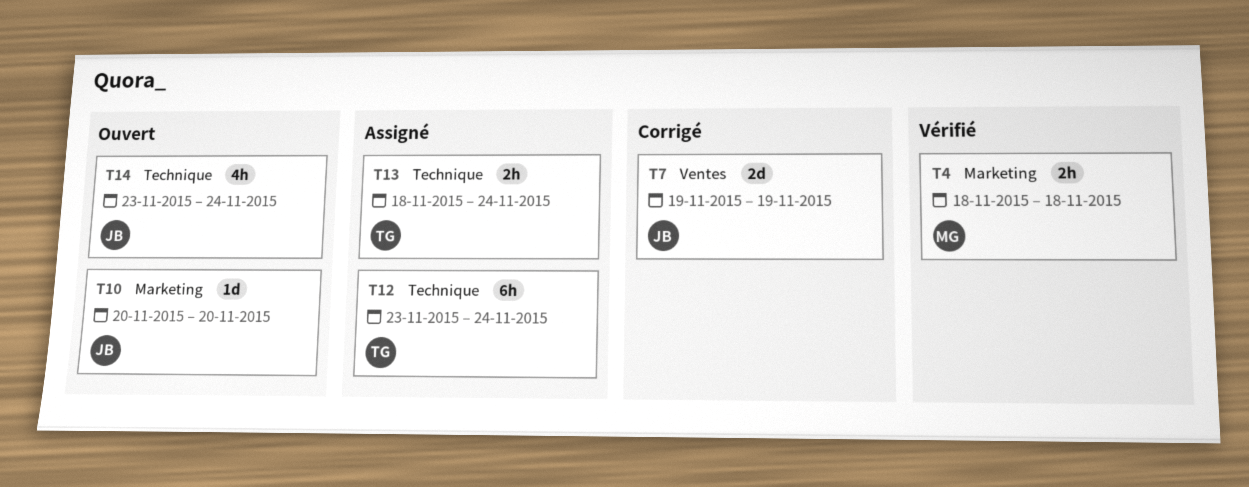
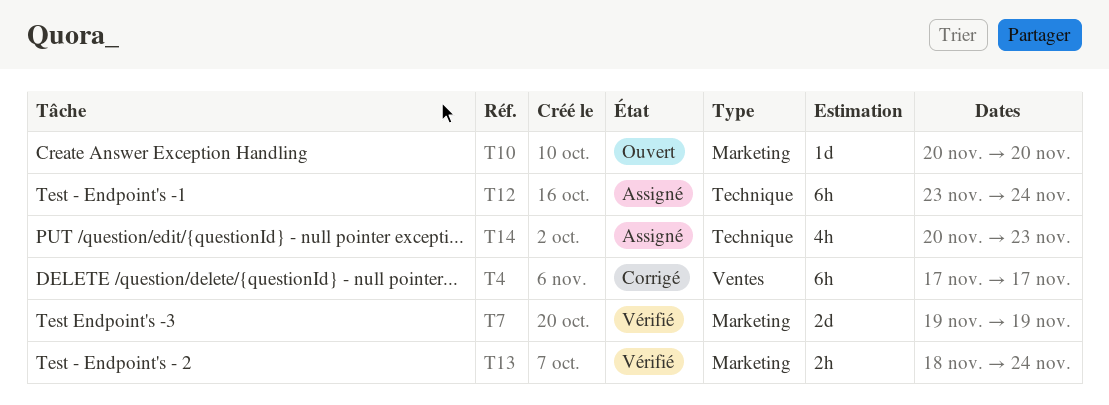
T4, status: Vérifié -> Corrigé
T4, label: Marketing -> Ventes
T4, estimate: 2h -> 6h
T4, start: Nov 18 -> Nov 17
T4, due: Nov 18 -> Nov 17
T7, status: Corrigé -> Vérifié
T7, label: Ventes -> Marketing
T13, status: Assigné -> Vérifié
T13, label: Technique -> Marketing
T14, status: Ouvert -> Assigné
T14, start: Nov 23 -> Nov 20
T14, due: Nov 24 -> Nov 23

